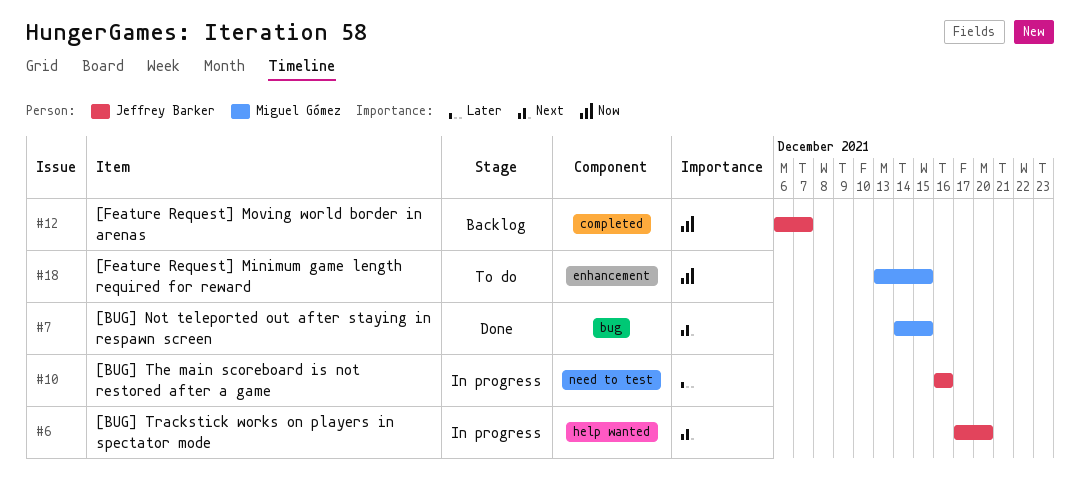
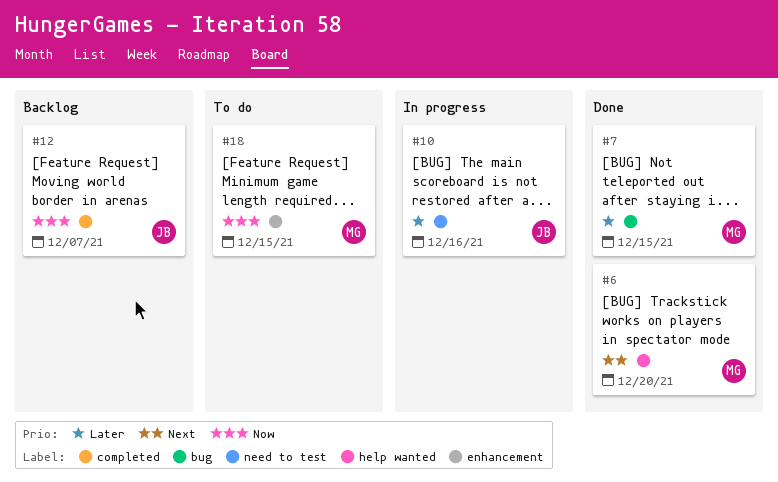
#6, status: In progress -> Done
#6, owner: Jeffrey Barker -> Miguel Gómez
#7, priority: Next -> Later

